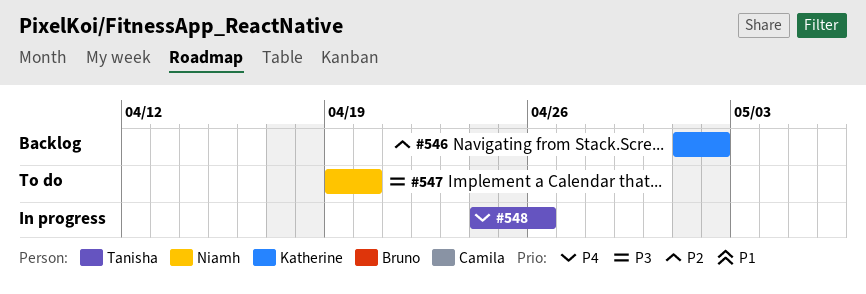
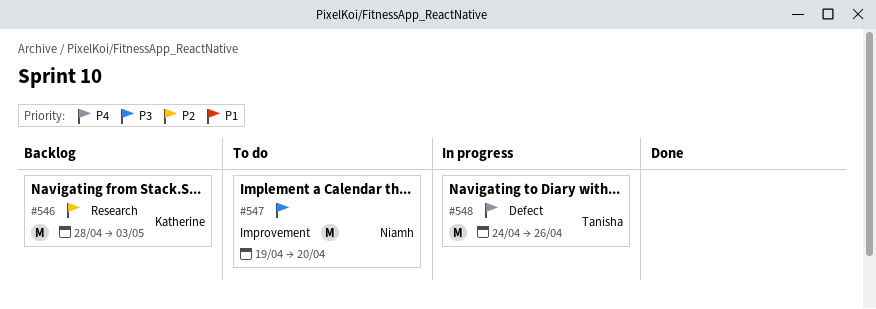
#546, start: May 1 -> Apr 28
#546, due: May 2 -> May 3

